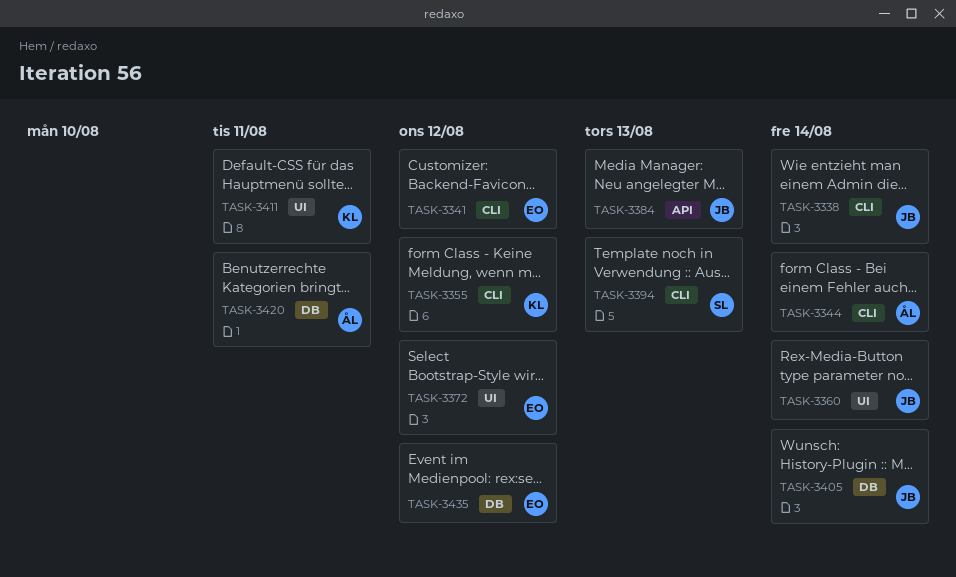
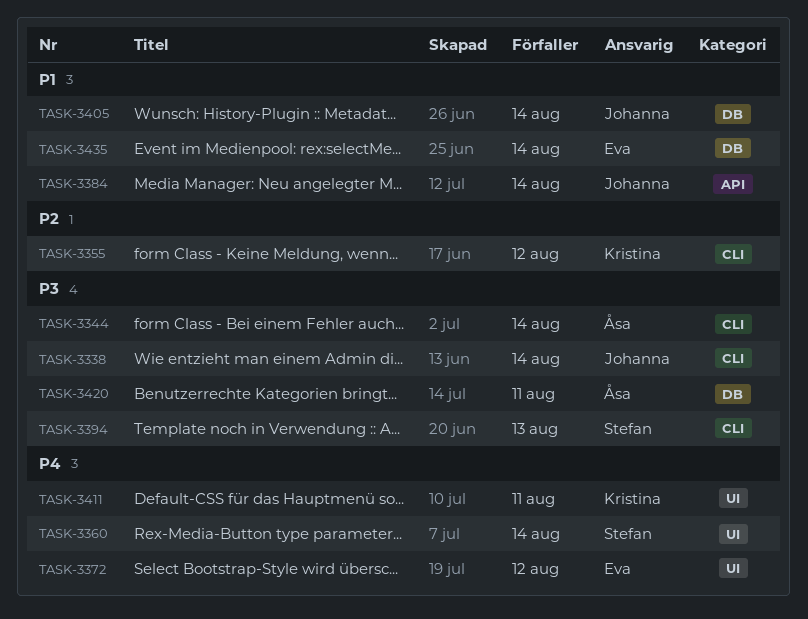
TASK-3341: present -> none
TASK-3360, owner: Johanna -> Stefan
TASK-3384, due: Aug 13 -> Aug 14
TASK-3435, due: Aug 12 -> Aug 14

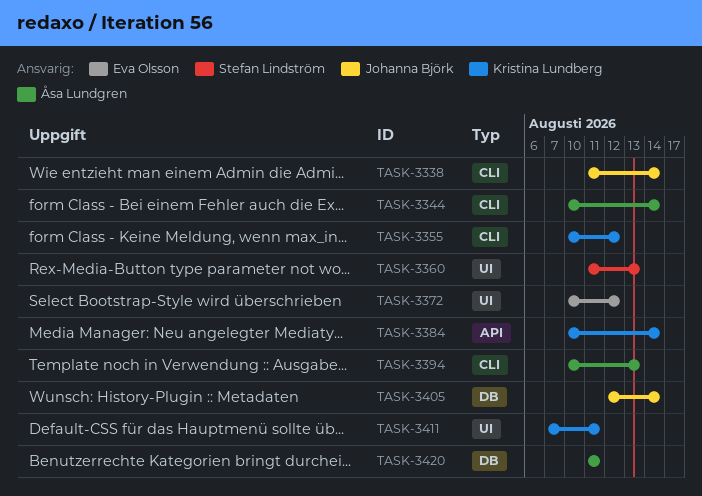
TASK-3360, due: Aug 14 -> Aug 13
TASK-3384, owner: Johanna Björk -> Kristina Lundberg
TASK-3394, owner: Stefan Lindström -> Åsa Lundgren
TASK-3435: present -> none

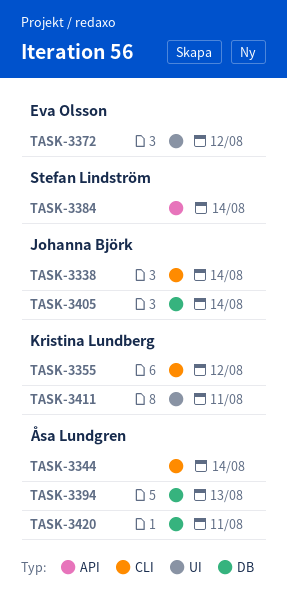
TASK-3360: present -> none
TASK-3384, owner: Kristina Lundberg -> Stefan Lindström
TASK-3394, label: CLI -> DB

